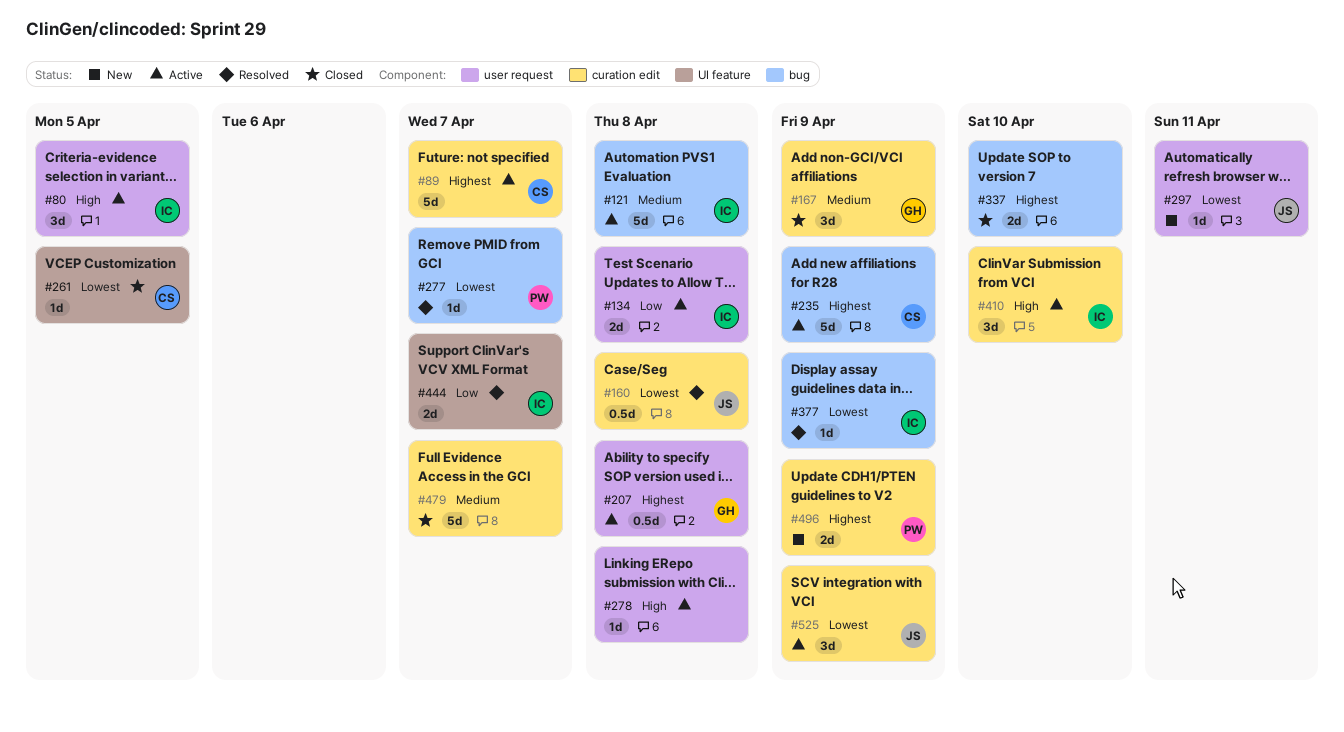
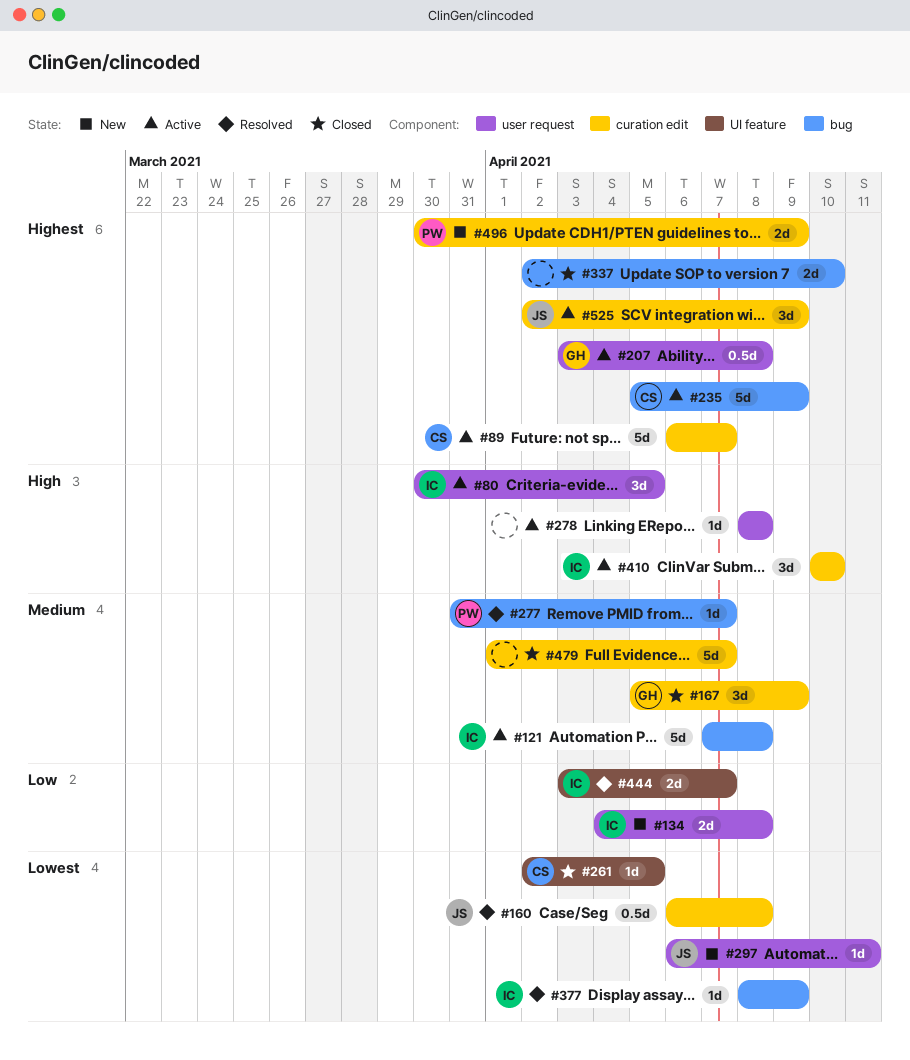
#134, status: Active -> New
#277, priority: Lowest -> Medium
#525, priority: Lowest -> Highest

